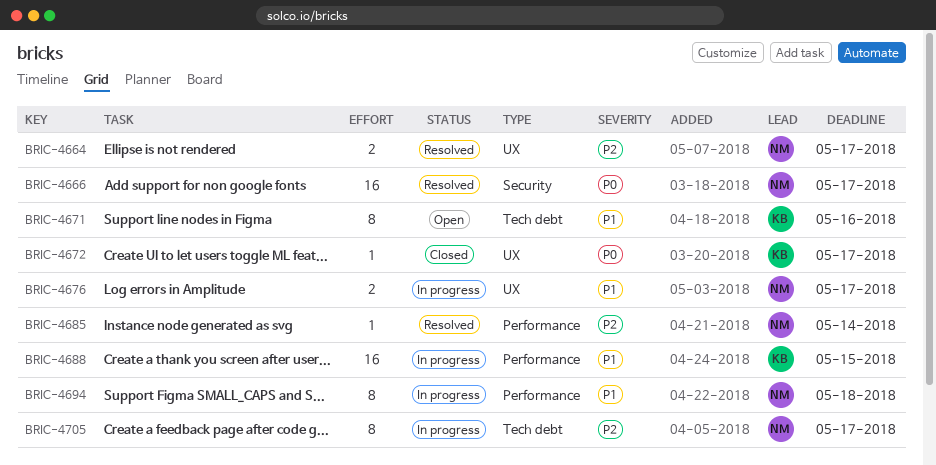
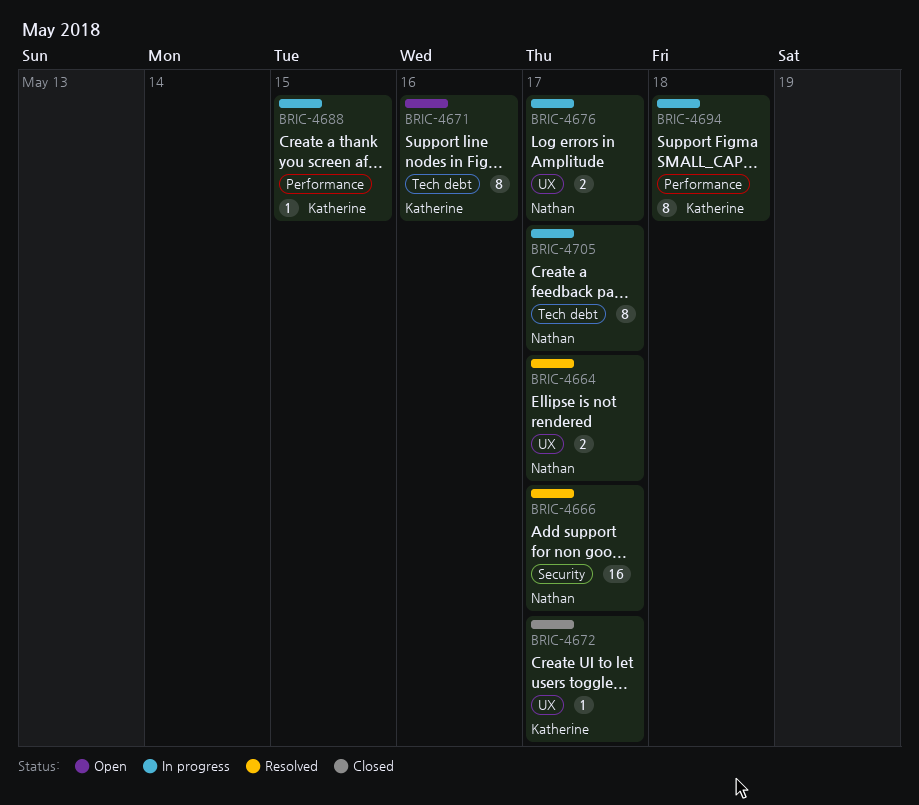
BRIC-4685: present -> none
BRIC-4688, estimate: 16 -> 1
BRIC-4694, owner: Nathan -> Katherine

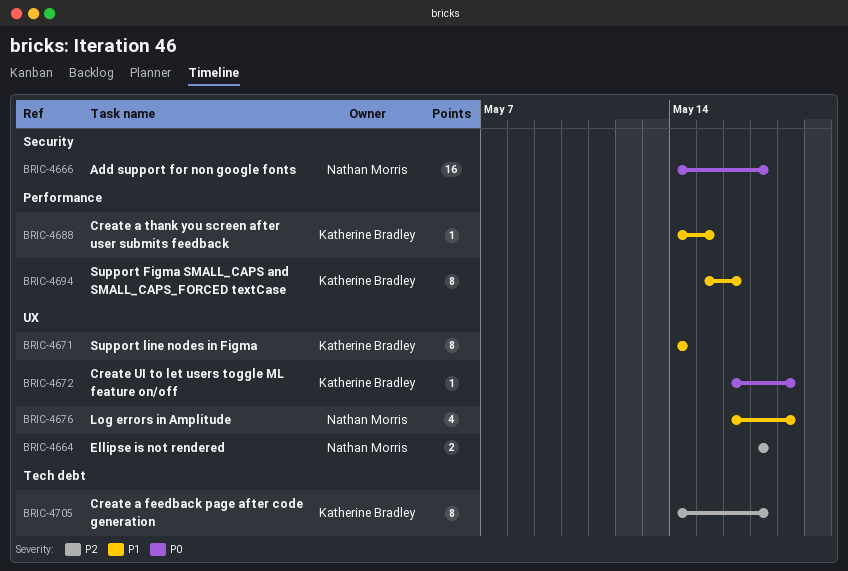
BRIC-4671, label: Tech debt -> UX
BRIC-4671, due: May 16 -> May 14
BRIC-4672, due: May 17 -> May 18
BRIC-4676, estimate: 2 -> 4
BRIC-4676, due: May 17 -> May 18
BRIC-4694, due: May 18 -> May 16
BRIC-4705, owner: Nathan Morris -> Katherine Bradley

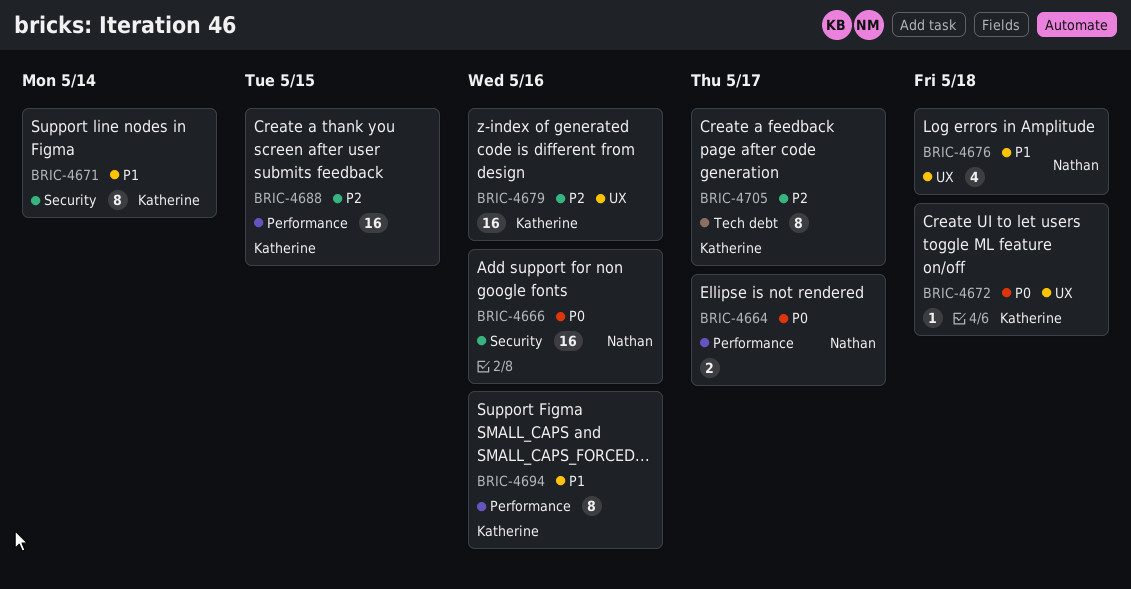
BRIC-4664, priority: P2 -> P0
BRIC-4664, label: UX -> Performance
BRIC-4666, due: May 17 -> May 16
BRIC-4671, label: UX -> Security
BRIC-4679: none -> present
BRIC-4688, priority: P1 -> P2
BRIC-4688, estimate: 1 -> 16

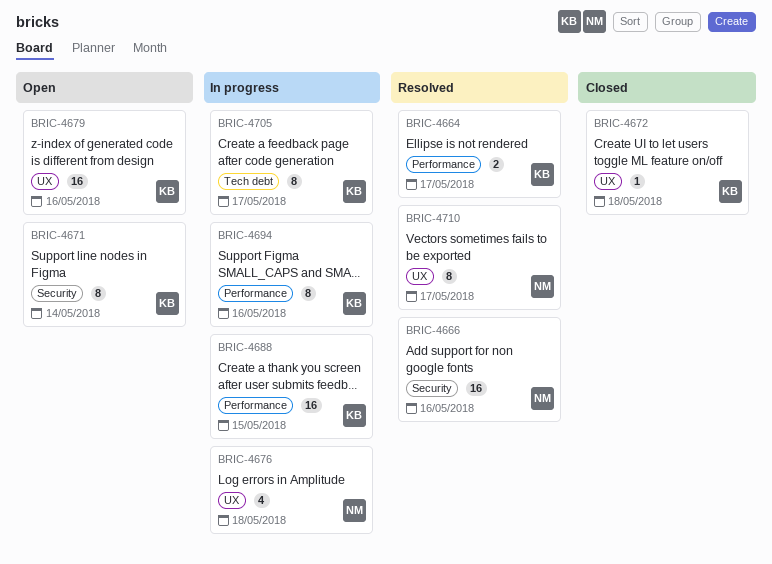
BRIC-4664, owner: Nathan -> Katherine
BRIC-4710: none -> present

